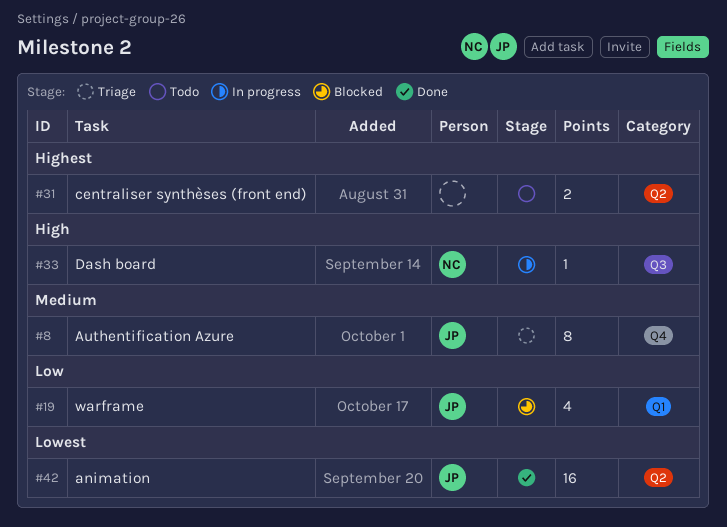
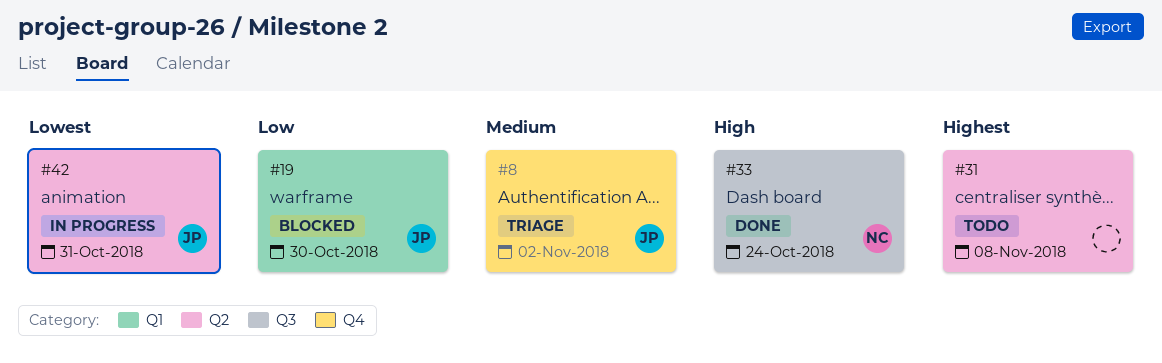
#33, status: In progress -> Done
#42, status: Done -> In progress

